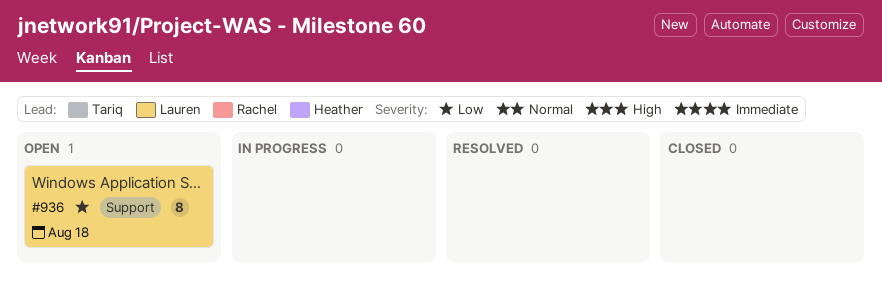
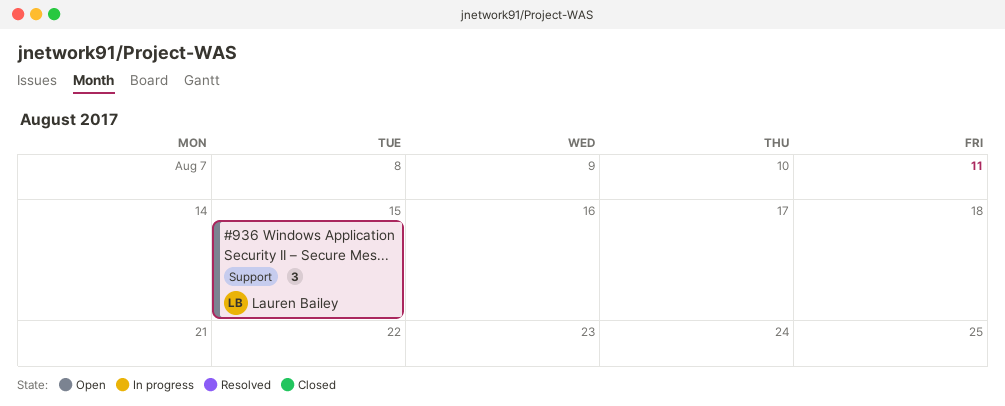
#936, estimate: 8 -> 3
#936, due: Aug 18 -> Aug 15

